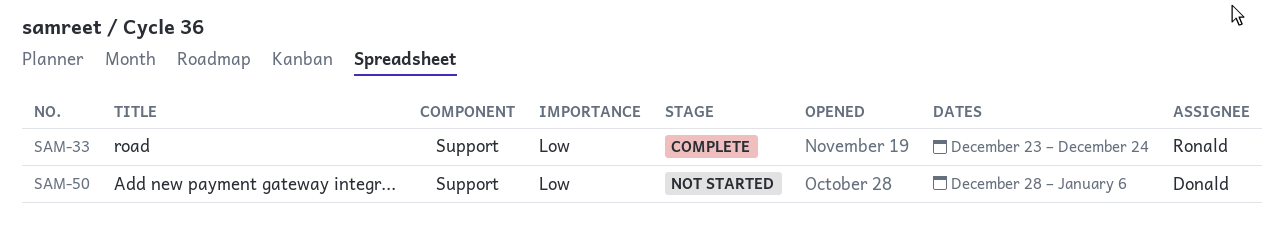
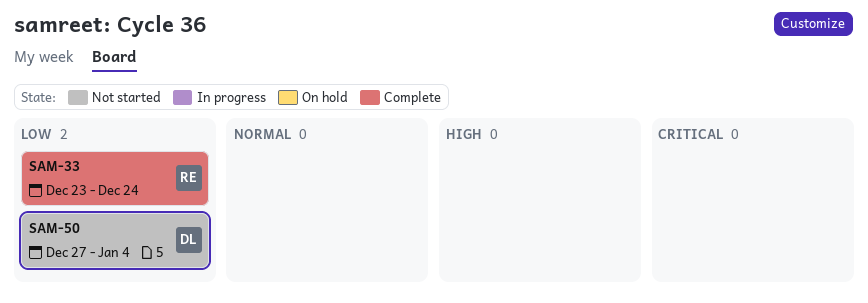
SAM-50, start: Dec 28 -> Dec 27
SAM-50, due: Jan 6 -> Jan 4

